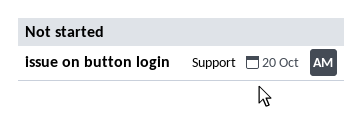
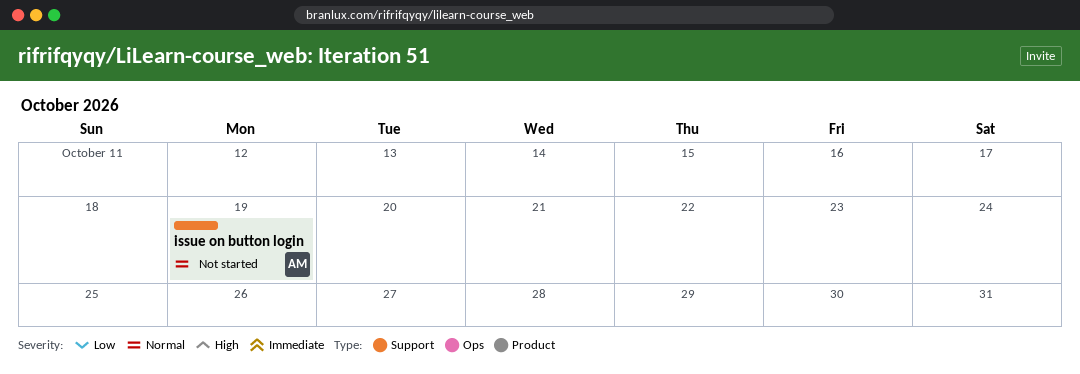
issue on button login, due: Oct 20 -> Oct 19

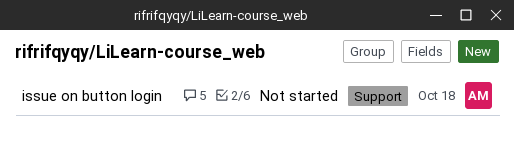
issue on button login, due: Oct 19 -> Oct 18

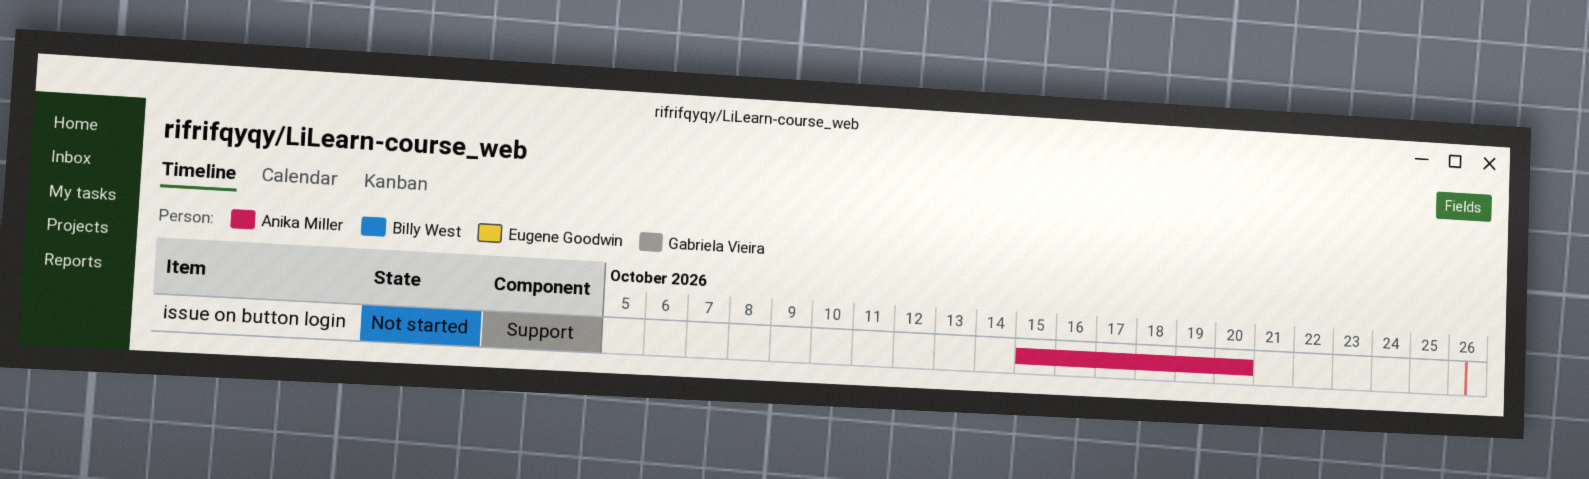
issue on button login, due: Oct 18 -> Oct 20

